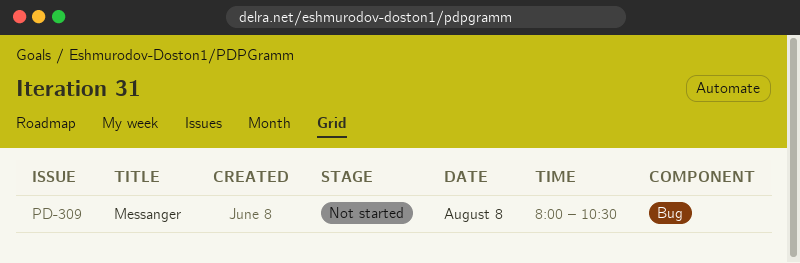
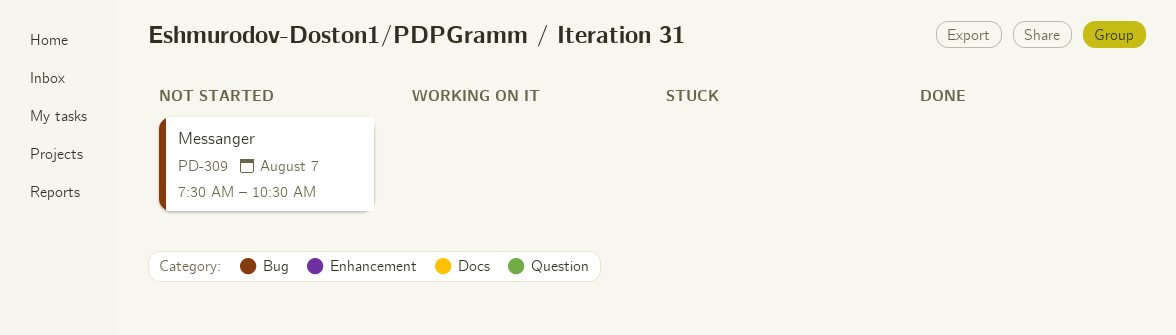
PD-309, day: Aug 8 -> Aug 7
PD-309, begins: 08:00 -> 07:30

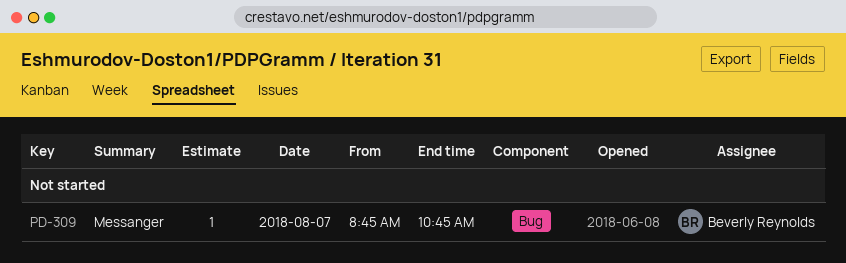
PD-309, begins: 07:30 -> 08:45
PD-309, ends: 10:30 -> 10:45

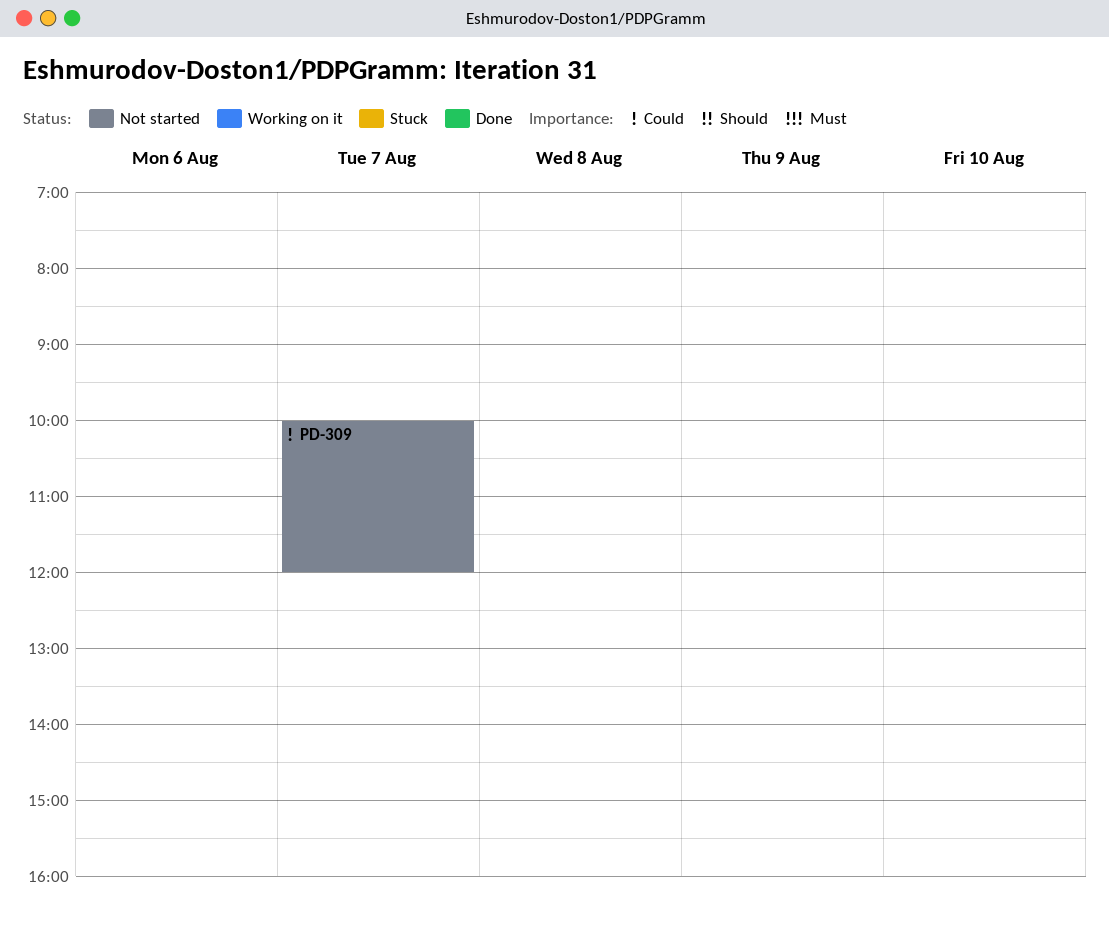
PD-309, begins: 08:45 -> 10:00
PD-309, ends: 10:45 -> 12:00

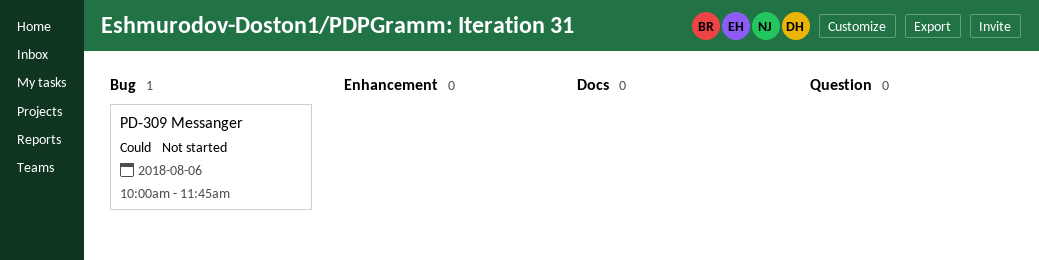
PD-309, day: Aug 7 -> Aug 6
PD-309, ends: 12:00 -> 11:45

